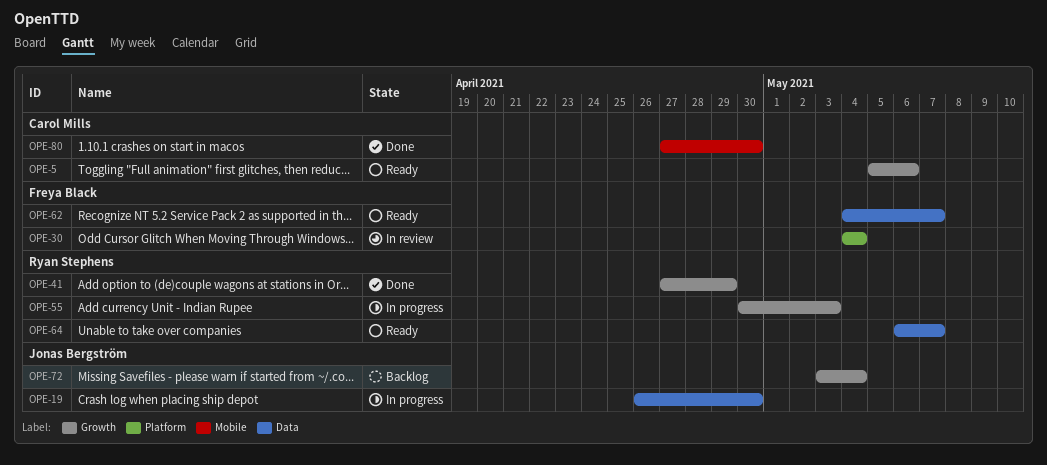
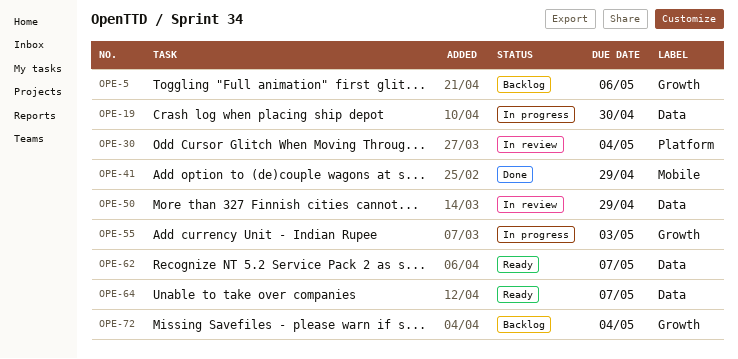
OPE-5, status: Ready -> Backlog
OPE-41, label: Growth -> Mobile
OPE-50: none -> present
OPE-80: present -> none

